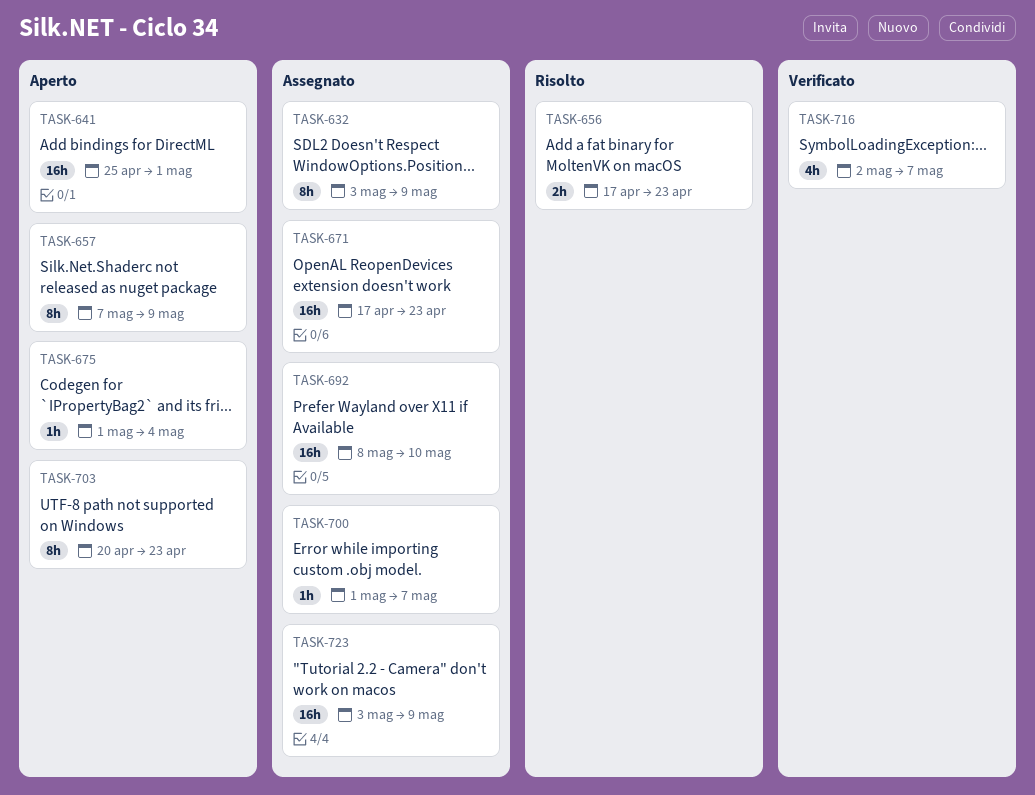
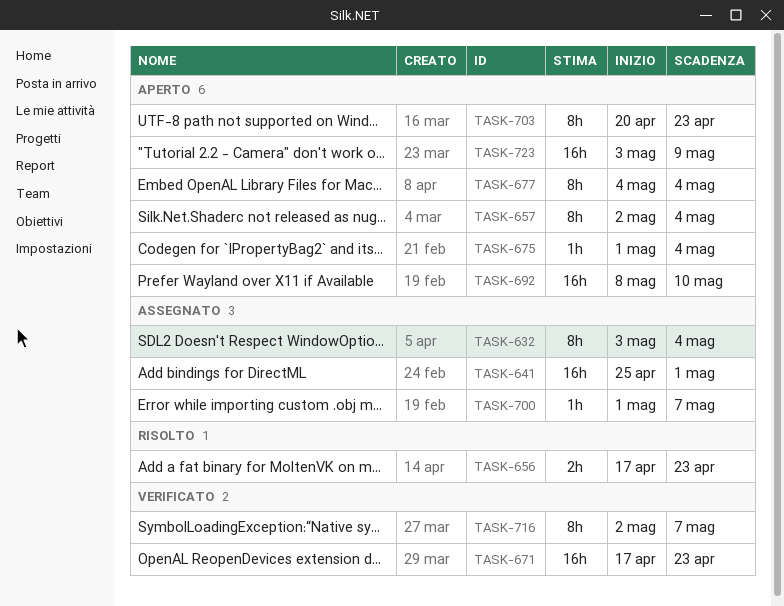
TASK-632, due: May 9 -> May 4
TASK-641, status: Aperto -> Assegnato
TASK-657, start: May 7 -> May 2
TASK-657, due: May 9 -> May 4
TASK-671, status: Assegnato -> Verificato
TASK-677: none -> present
TASK-692, status: Assegnato -> Aperto
TASK-716, estimate: 4h -> 8h
TASK-723, status: Assegnato -> Aperto

